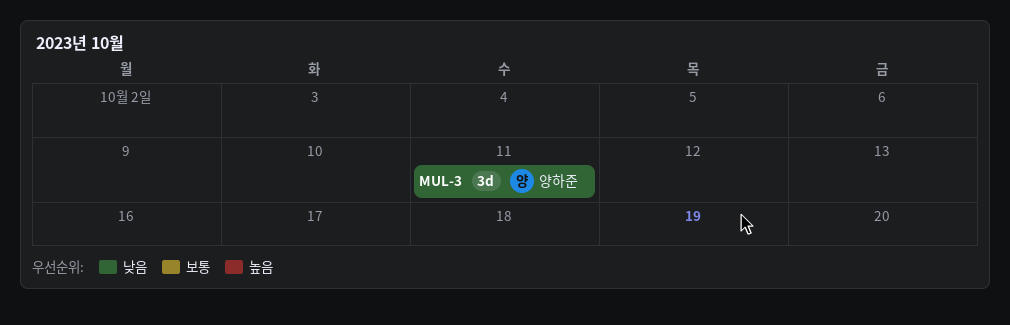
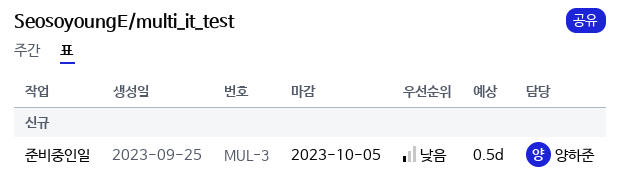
MUL-3, estimate: 3d -> 0.5d
MUL-3, due: Oct 11 -> Oct 5

